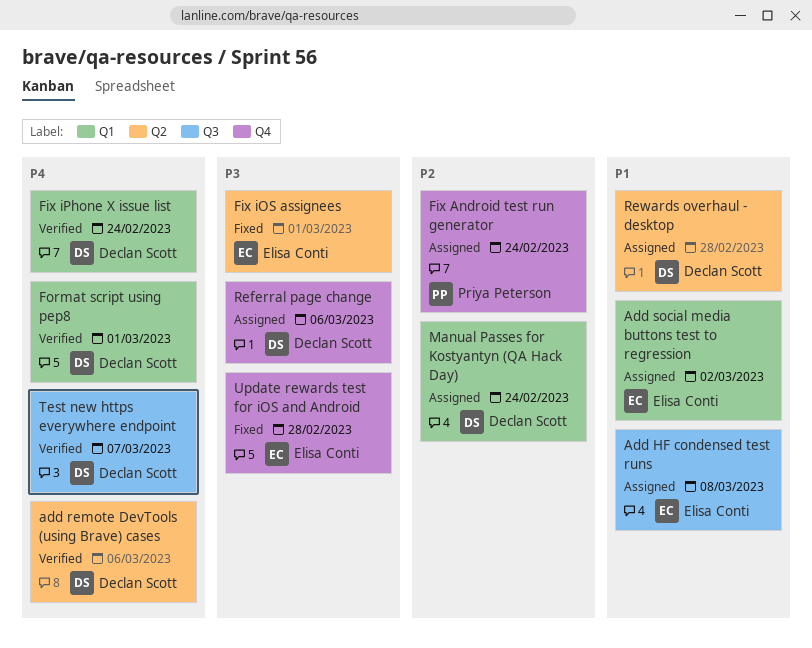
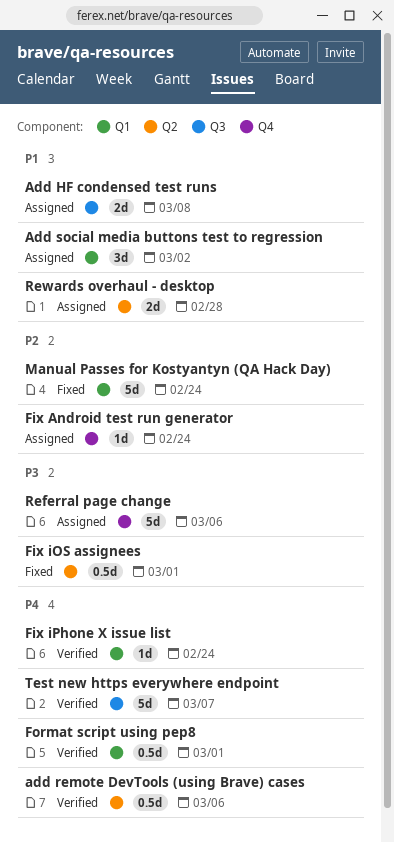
Manual Passes for Kostyantyn (QA Hack Day), status: Assigned -> Fixed
Update rewards test for iOS and Android: present -> none

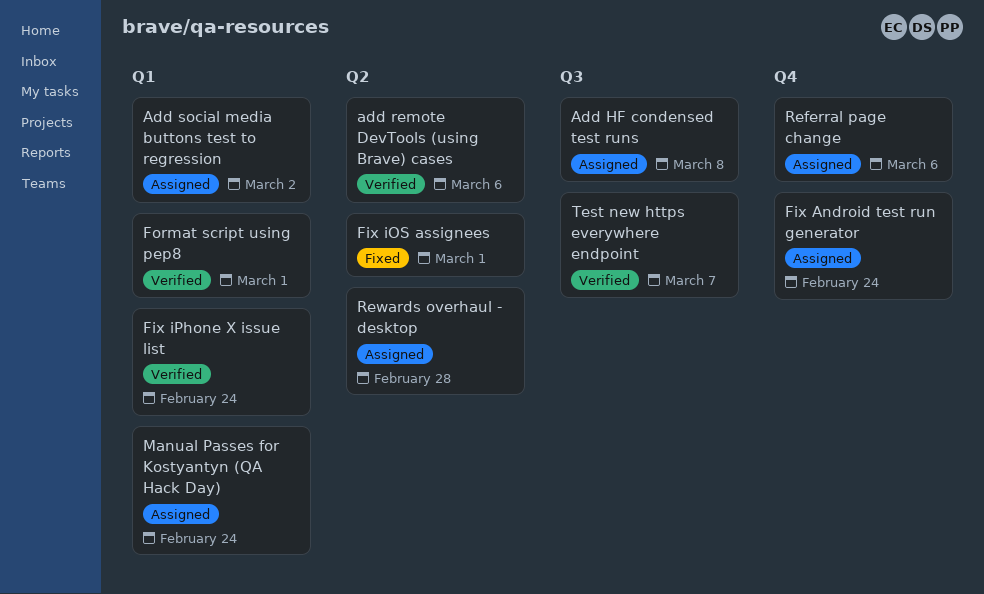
Manual Passes for Kostyantyn (QA Hack Day), status: Fixed -> Assigned

